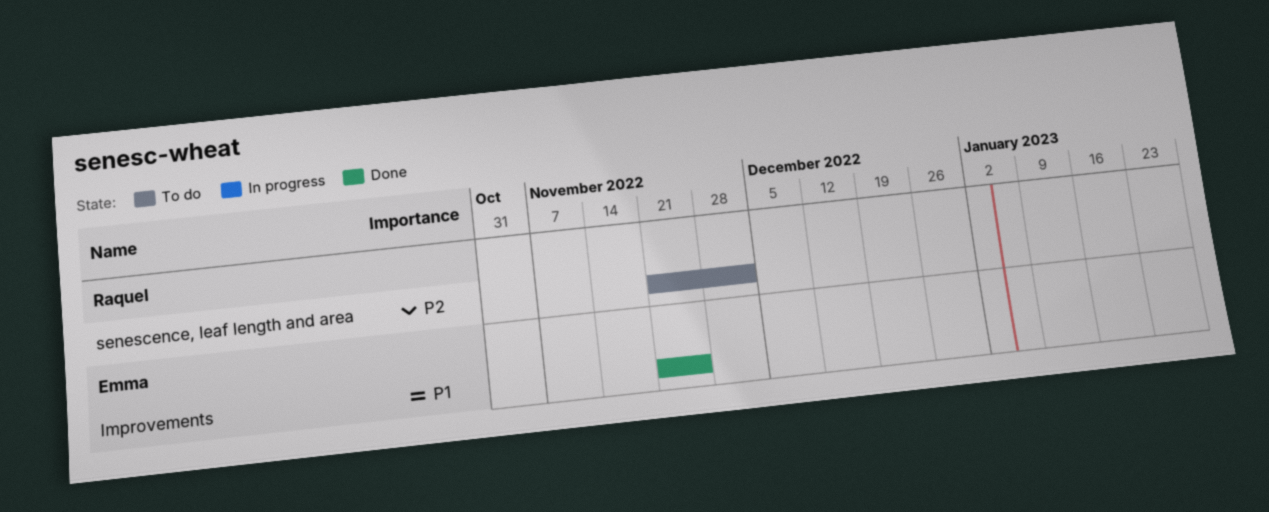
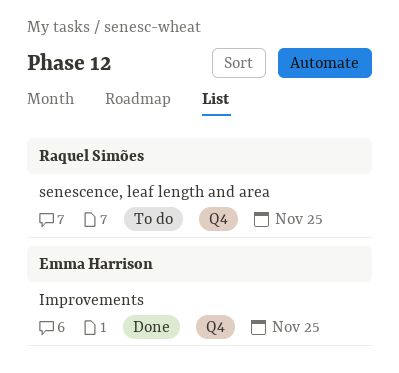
senescence, leaf length and area, due: Dec 2 -> Nov 25

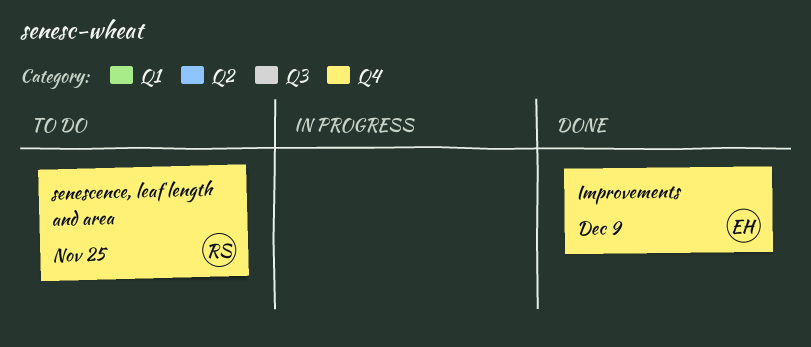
Improvements, due: Nov 25 -> Dec 9

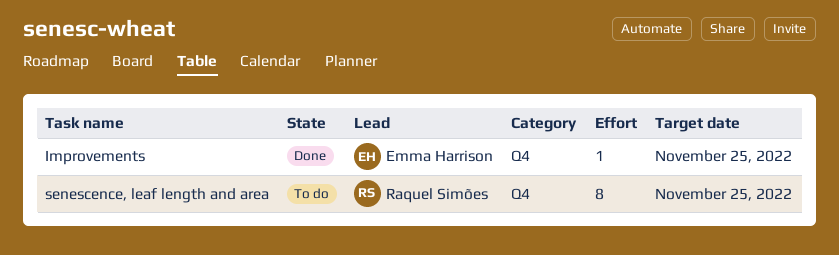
Improvements, due: Dec 9 -> Nov 25

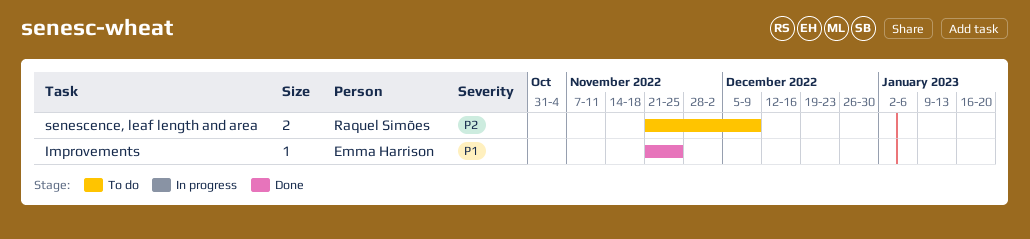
senescence, leaf length and area, estimate: 8 -> 2
senescence, leaf length and area, due: Nov 25 -> Dec 9

